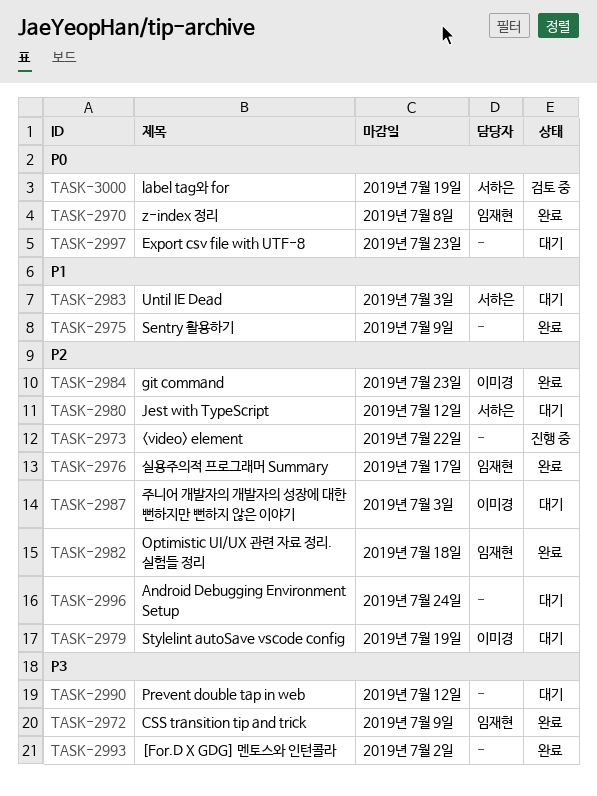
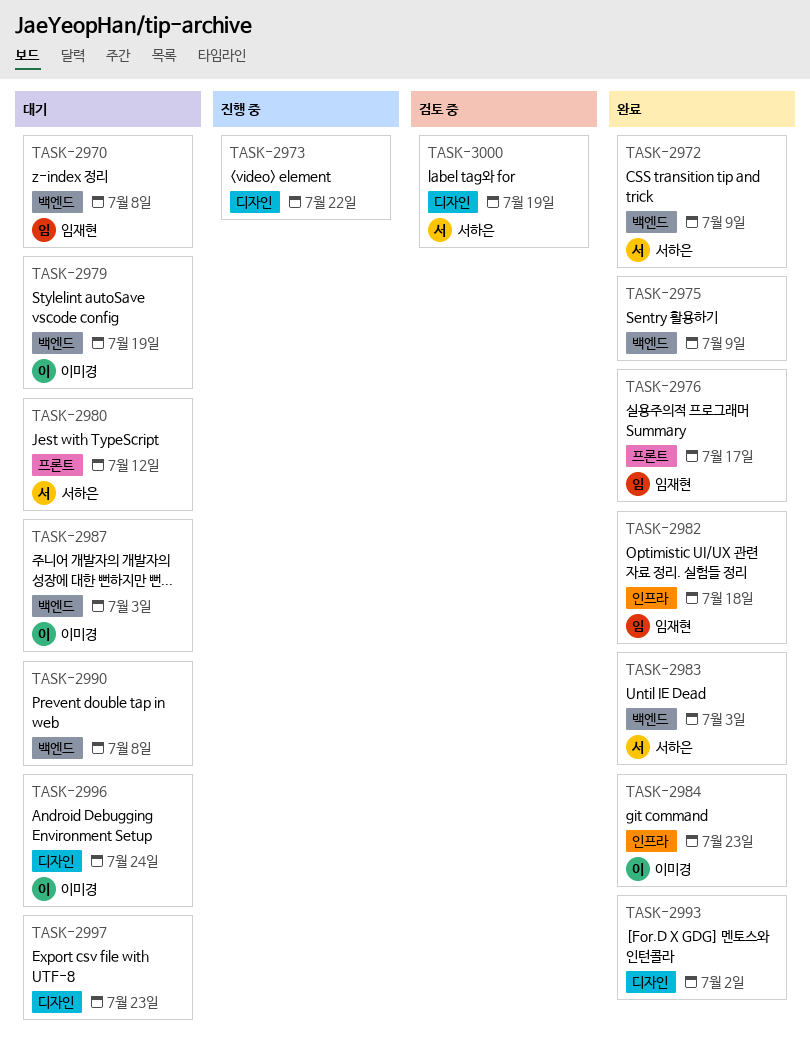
TASK-2970, status: 완료 -> 대기
TASK-2972, owner: 임재현 -> 서하은
TASK-2983, status: 대기 -> 완료
TASK-2990, due: Jul 12 -> Jul 8
TASK-2996, owner: none -> 이미경

